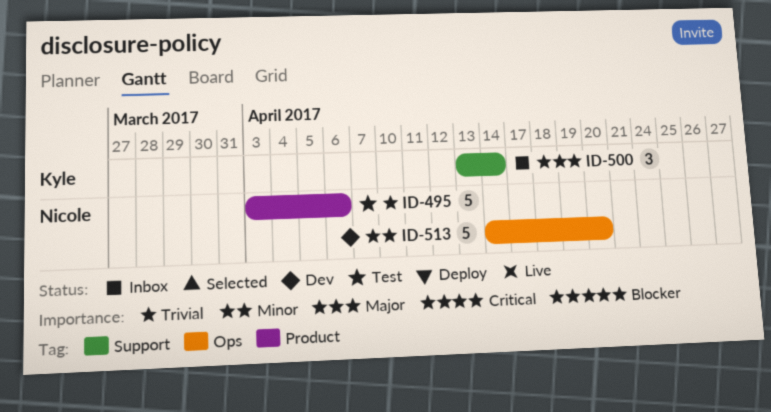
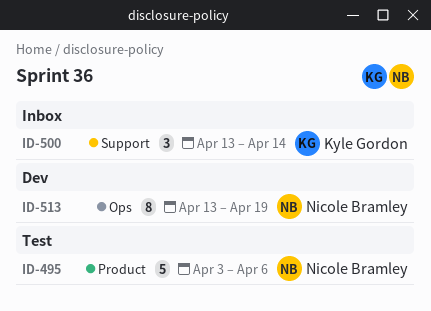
ID-513, estimate: 5 -> 8
ID-513, start: Apr 14 -> Apr 13
ID-513, due: Apr 20 -> Apr 19

